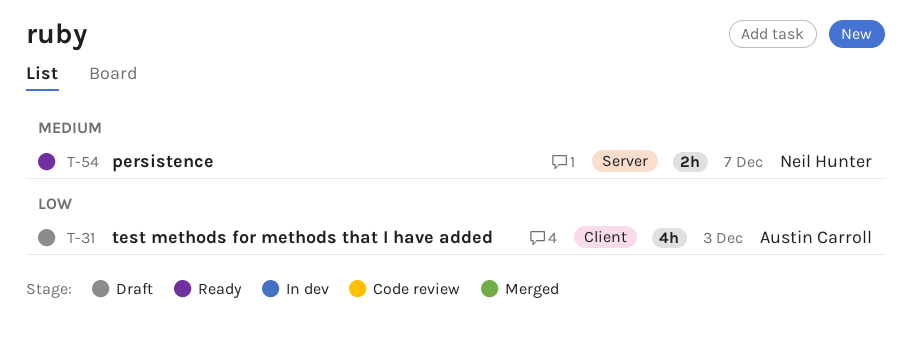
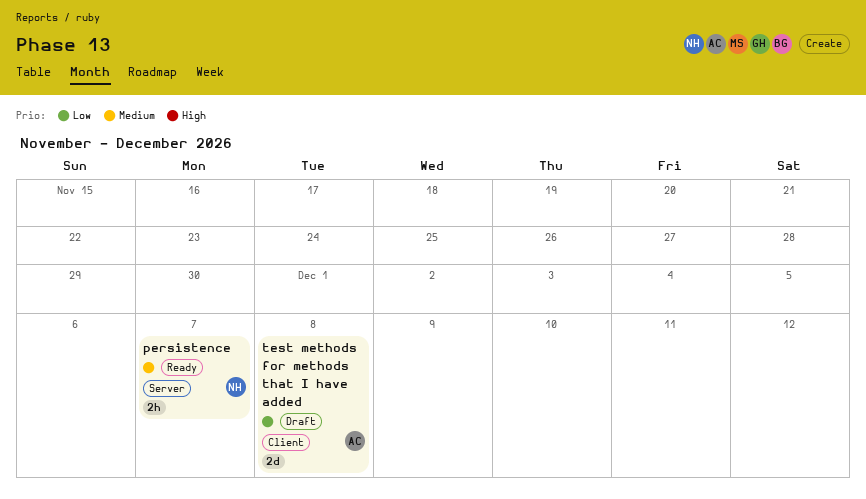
test methods for methods that I have added, estimate: 4h -> 2d
test methods for methods that I have added, due: Dec 3 -> Dec 8

